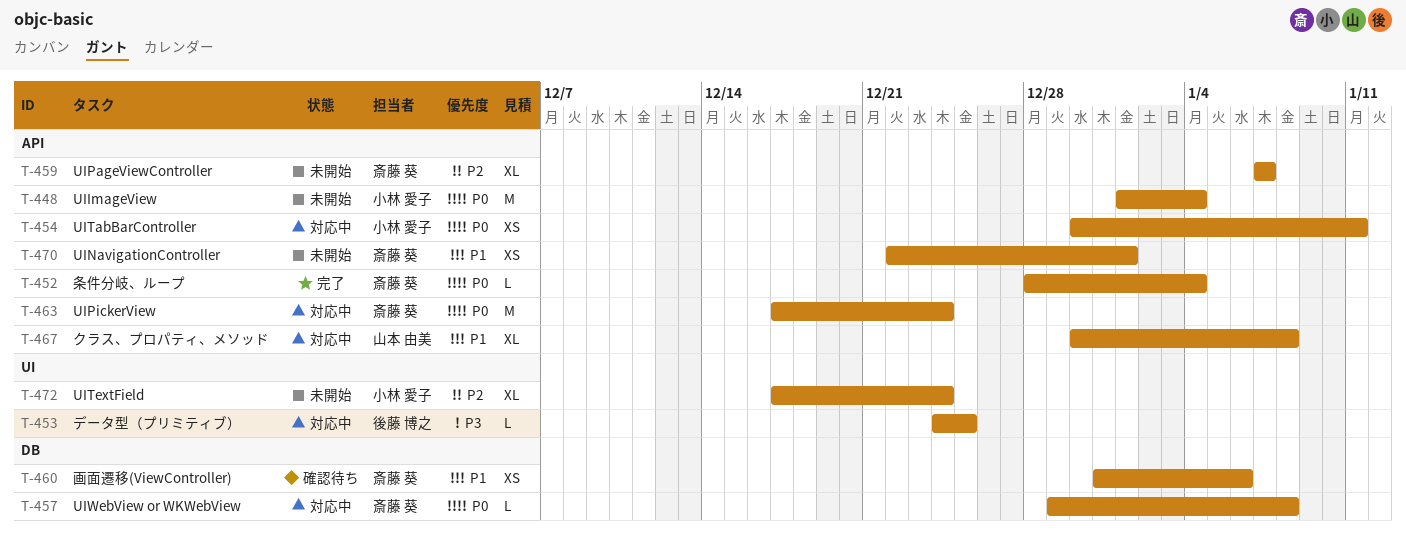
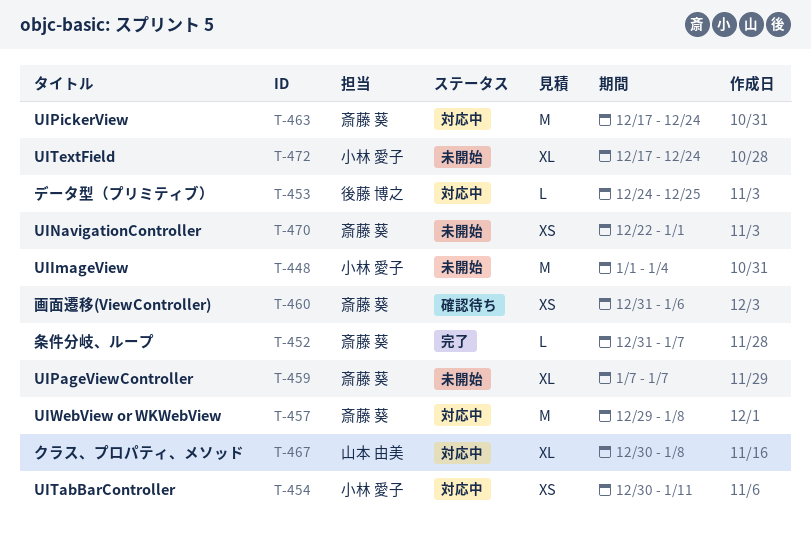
T-452, start: Dec 28 -> Dec 31
T-452, due: Jan 4 -> Jan 7
T-457, estimate: L -> M

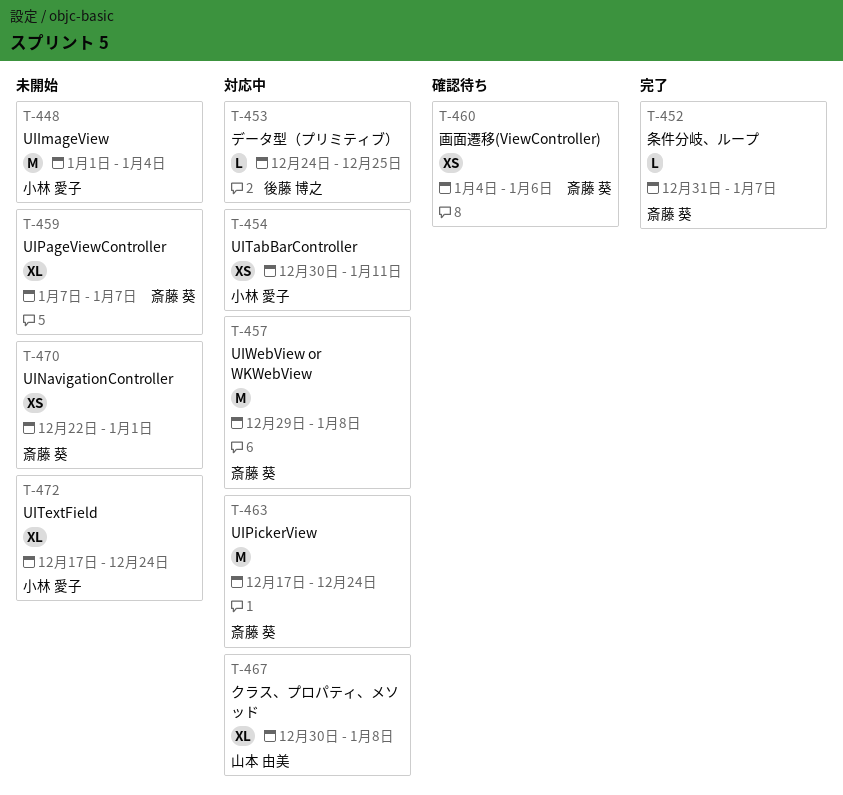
T-460, start: Dec 31 -> Jan 4

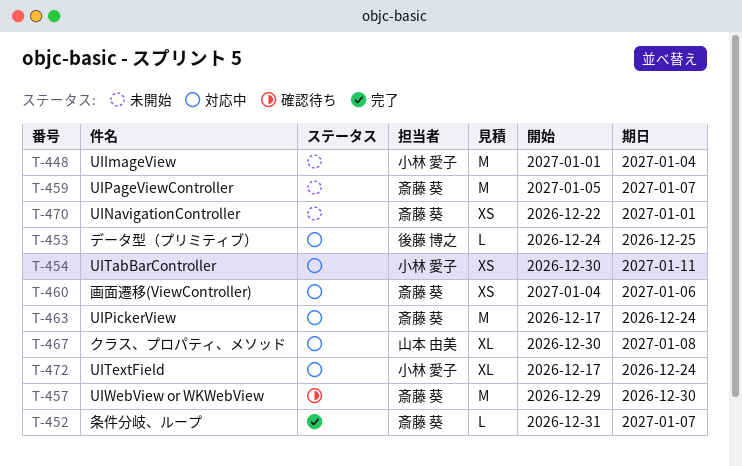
T-457, status: 対応中 -> 確認待ち
T-457, due: Jan 8 -> Dec 30
T-459, estimate: XL -> M
T-459, start: Jan 7 -> Jan 5
T-460, status: 確認待ち -> 対応中
T-472, status: 未開始 -> 対応中

